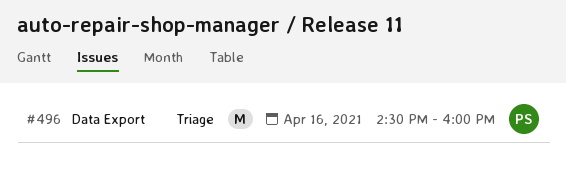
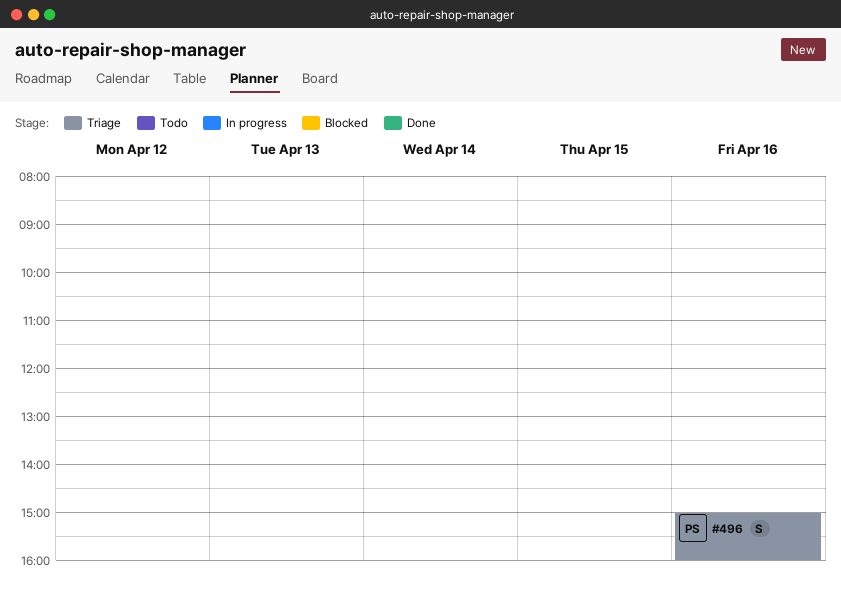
#496, estimate: M -> S
#496, begins: 14:30 -> 15:00

